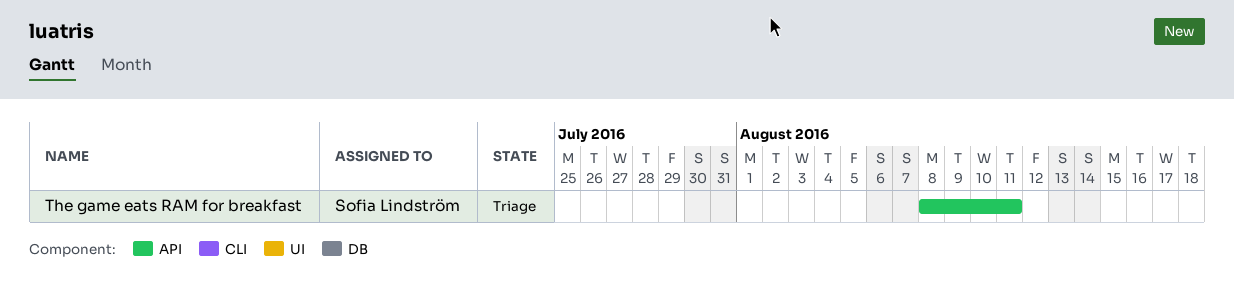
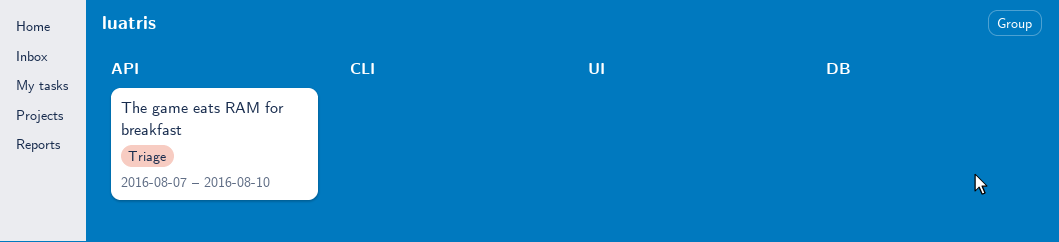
The game eats RAM for breakfast, start: Aug 8 -> Aug 7
The game eats RAM for breakfast, due: Aug 11 -> Aug 10

